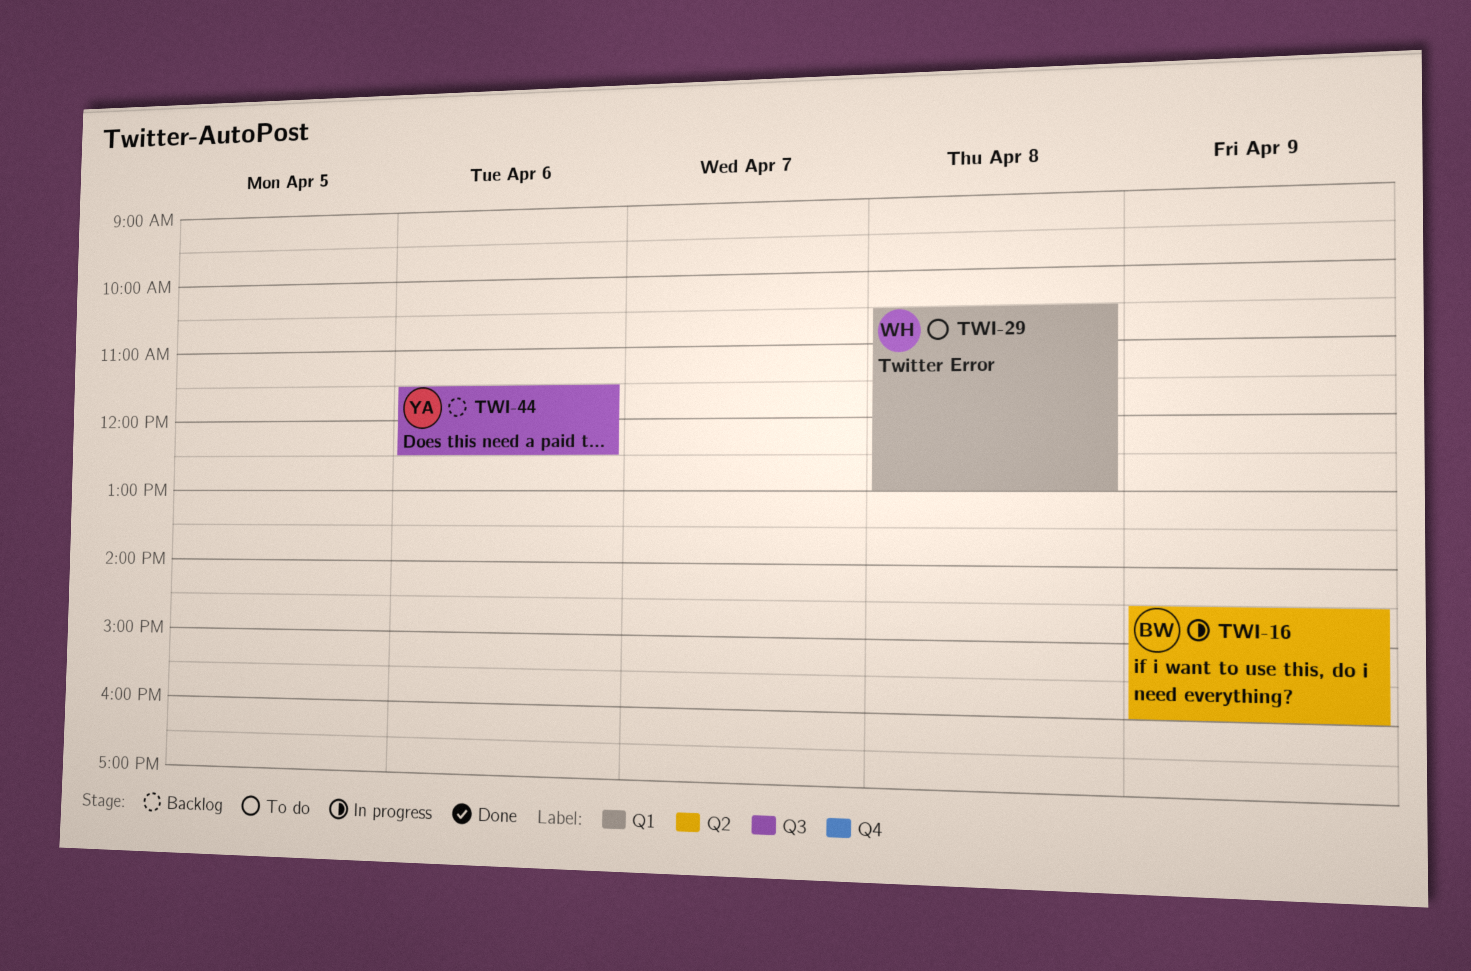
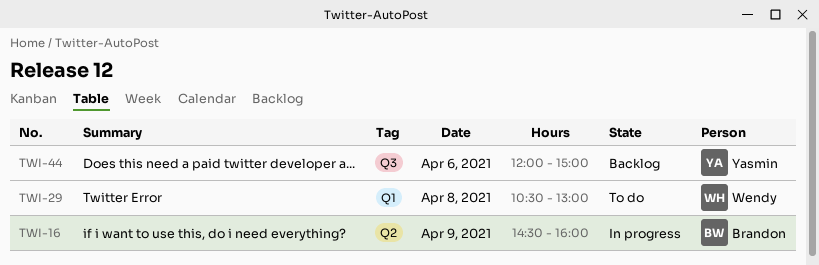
TWI-44, begins: 11:30 -> 12:00
TWI-44, ends: 12:30 -> 15:00

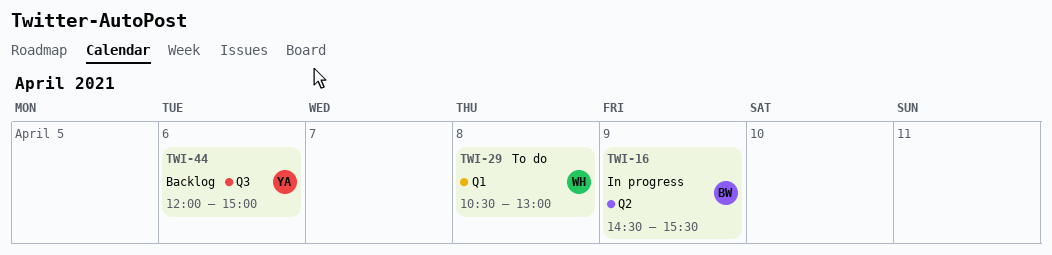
TWI-16, ends: 16:00 -> 15:30

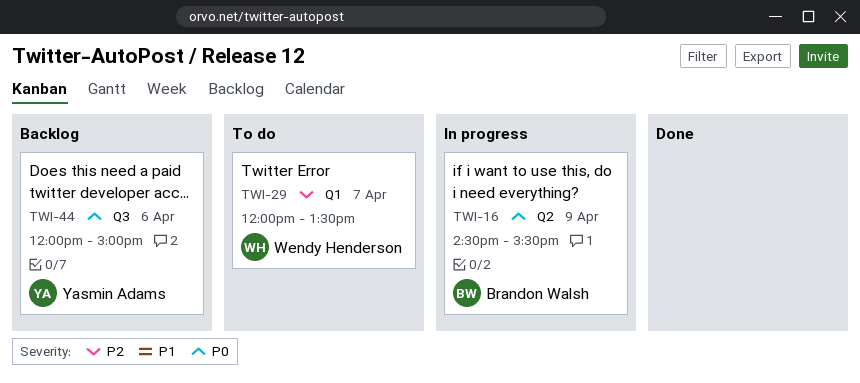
TWI-29, day: Apr 8 -> Apr 7
TWI-29, begins: 10:30 -> 12:00
TWI-29, ends: 13:00 -> 13:30

